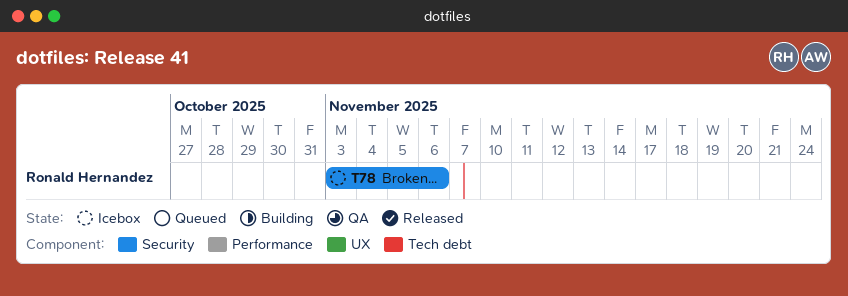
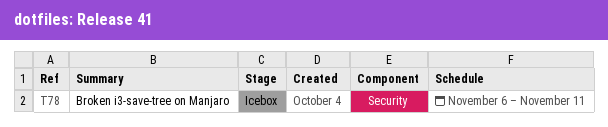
T78, start: Nov 3 -> Nov 6
T78, due: Nov 6 -> Nov 11

